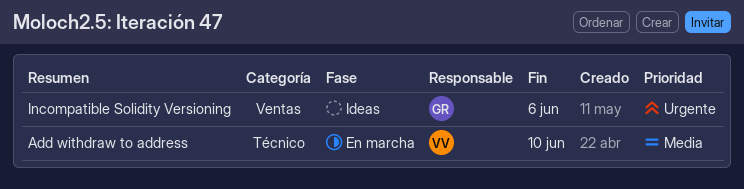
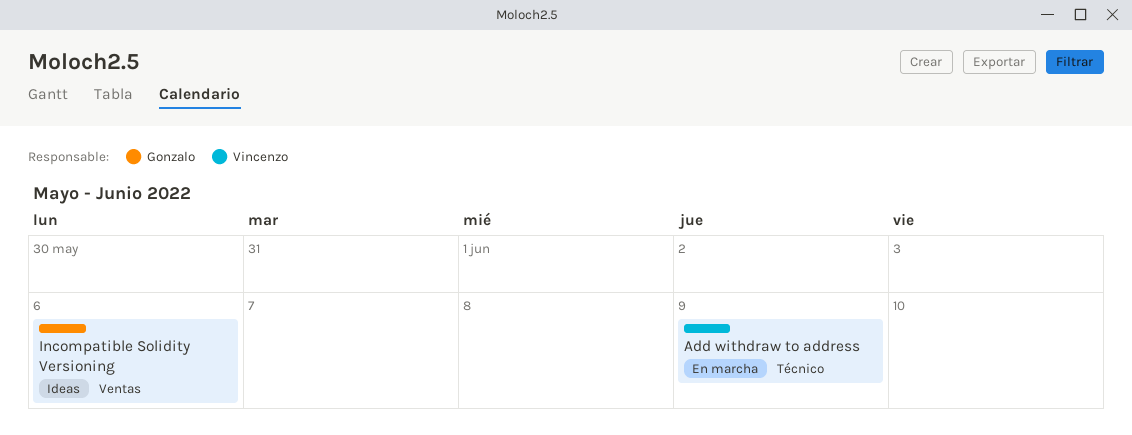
Add withdraw to address, due: Jun 10 -> Jun 9

